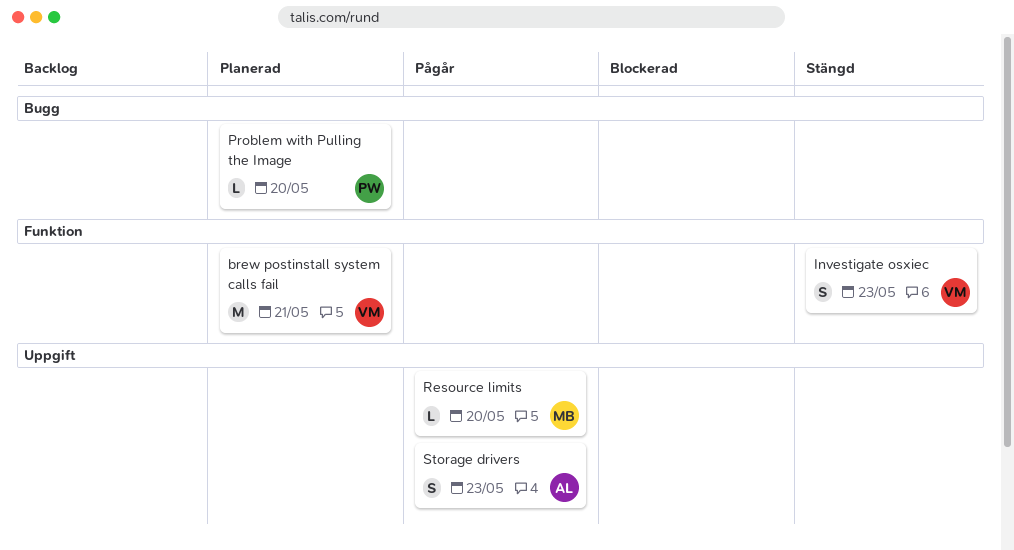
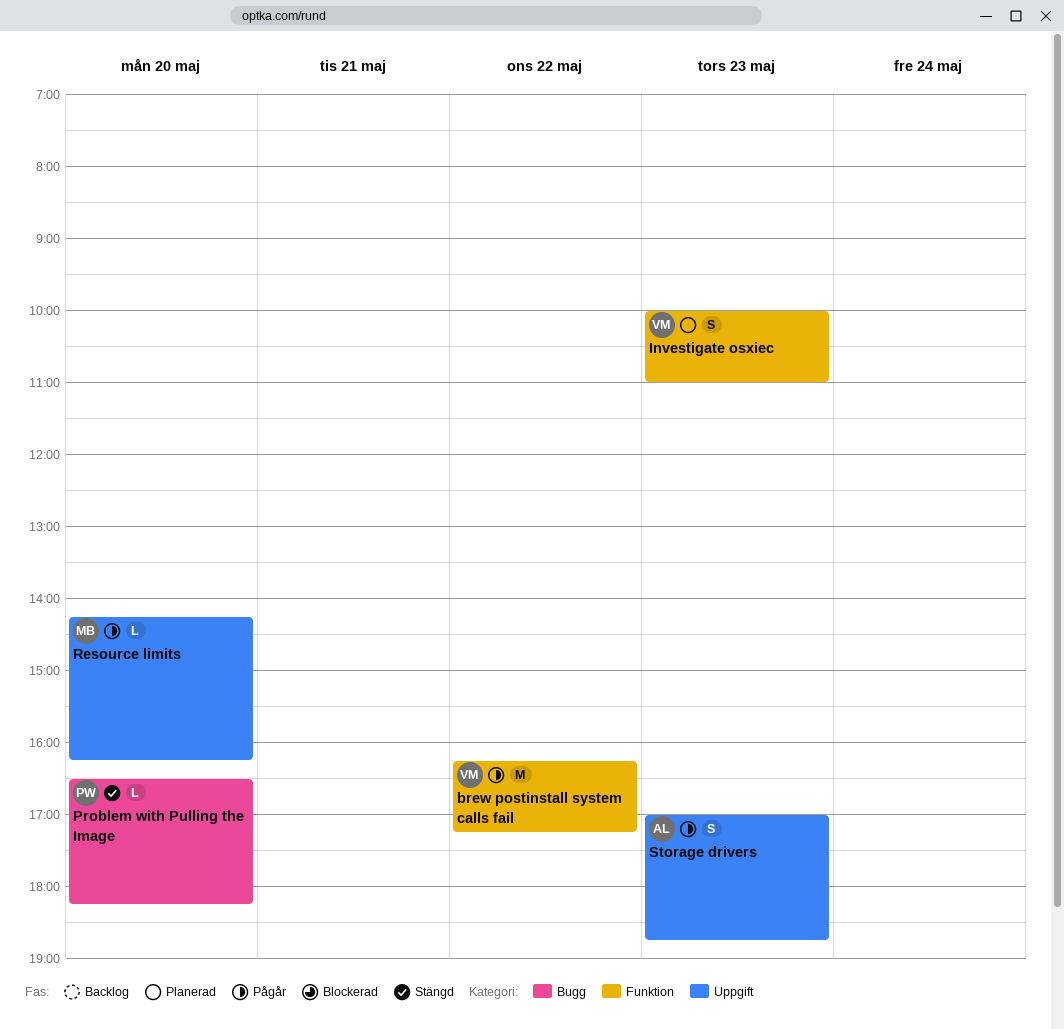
brew postinstall system calls fail, status: Planerad -> Pågår
brew postinstall system calls fail, day: May 21 -> May 22
Investigate osxiec, status: Stängd -> Planerad
Problem with Pulling the Image, status: Planerad -> Stängd

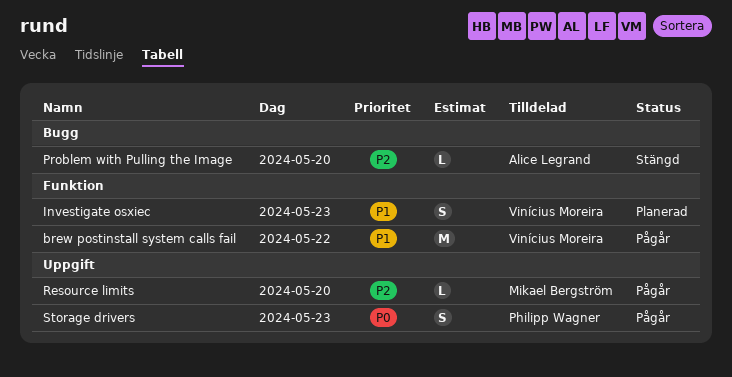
Problem with Pulling the Image, owner: Philipp Wagner -> Alice Legrand
Storage drivers, owner: Alice Legrand -> Philipp Wagner

